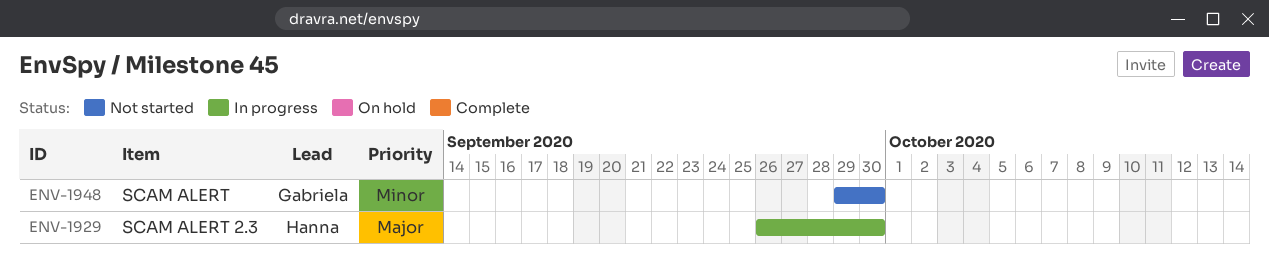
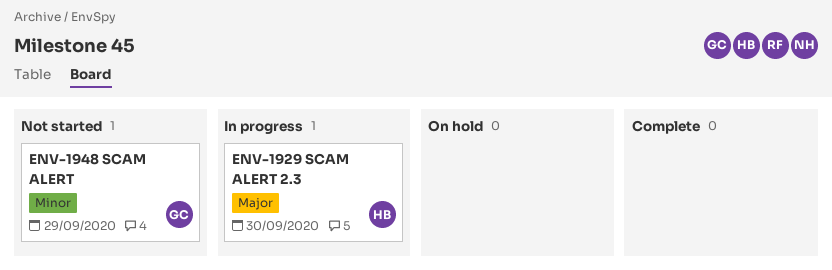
ENV-1948, due: Sep 30 -> Sep 29

